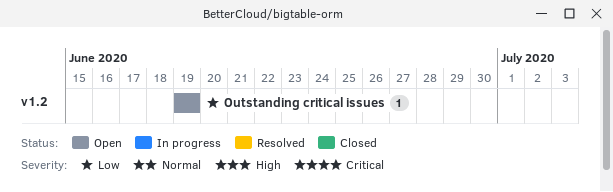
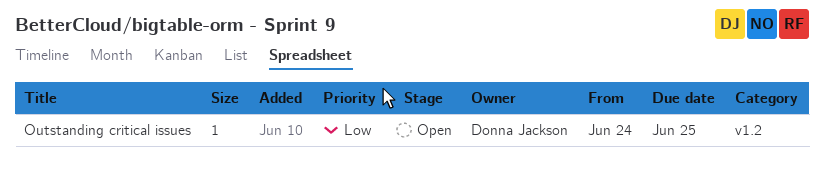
Outstanding critical issues, start: Jun 19 -> Jun 24
Outstanding critical issues, due: Jun 19 -> Jun 25

